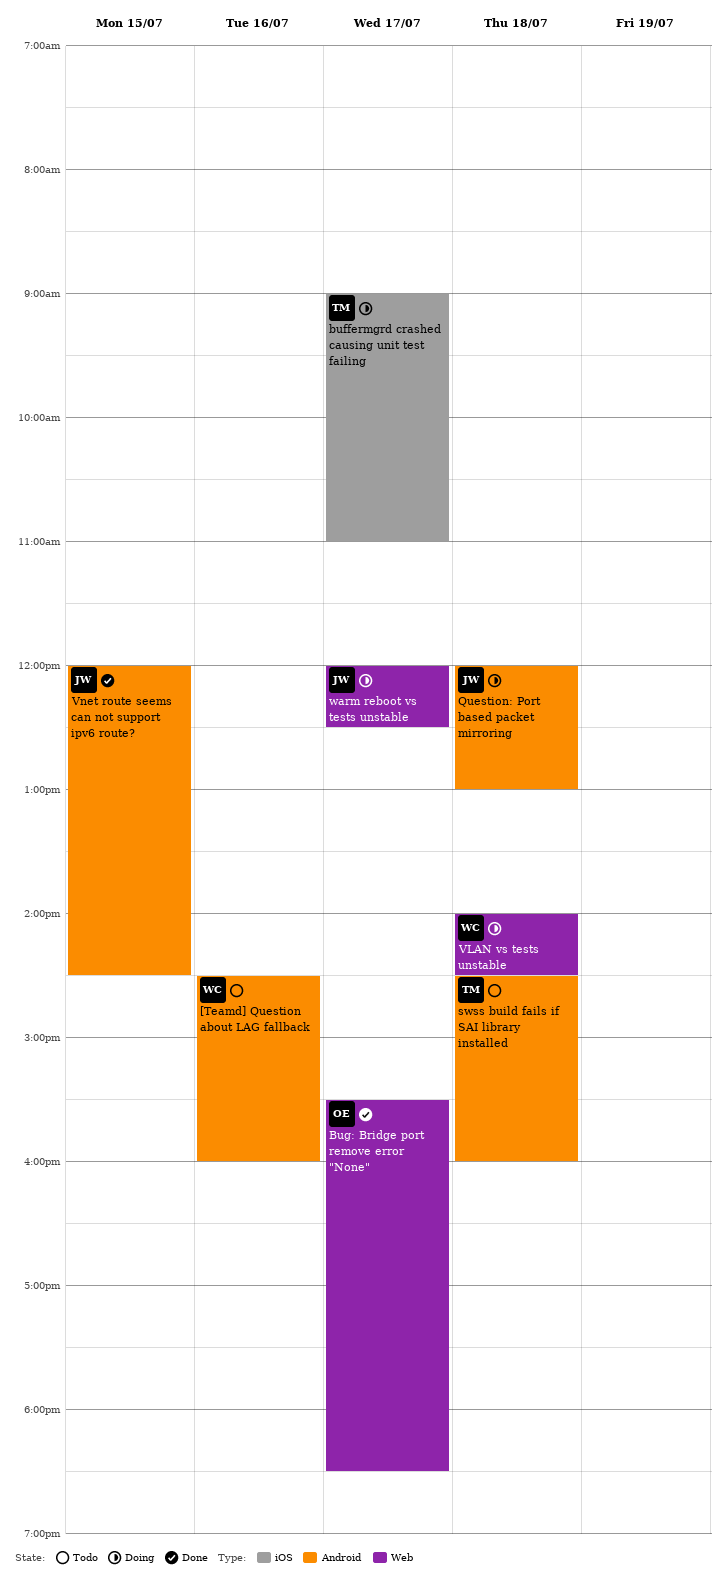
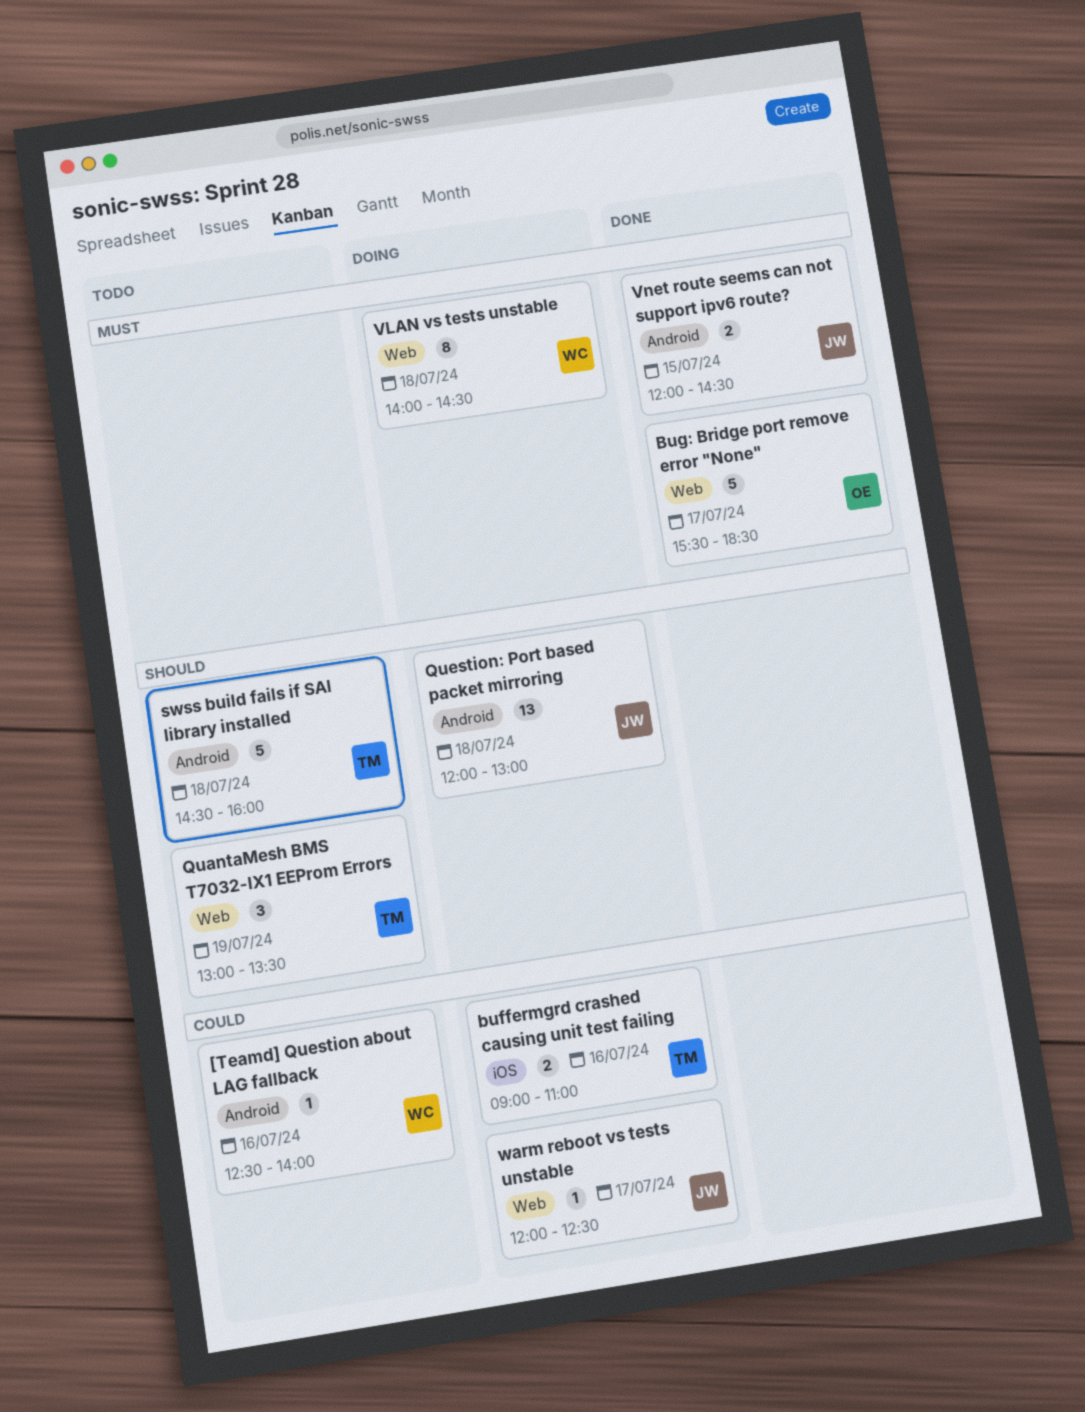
[Teamd] Question about LAG fallback, begins: 14:30 -> 12:30
[Teamd] Question about LAG fallback, ends: 16:00 -> 14:00
buffermgrd crashed causing unit test failing, day: Jul 17 -> Jul 16
QuantaMesh BMS T7032-IX1 EEProm Errors: none -> present

